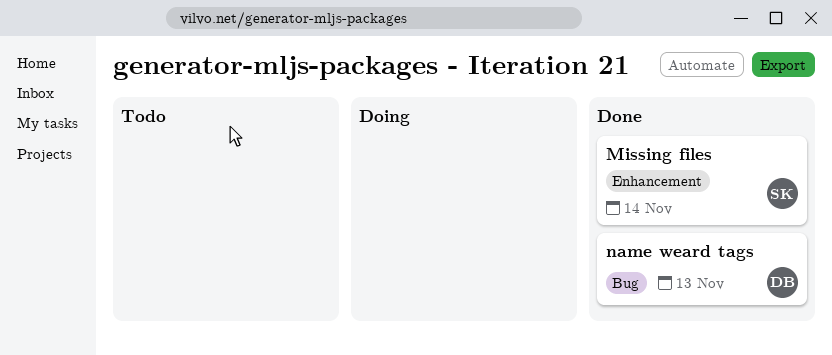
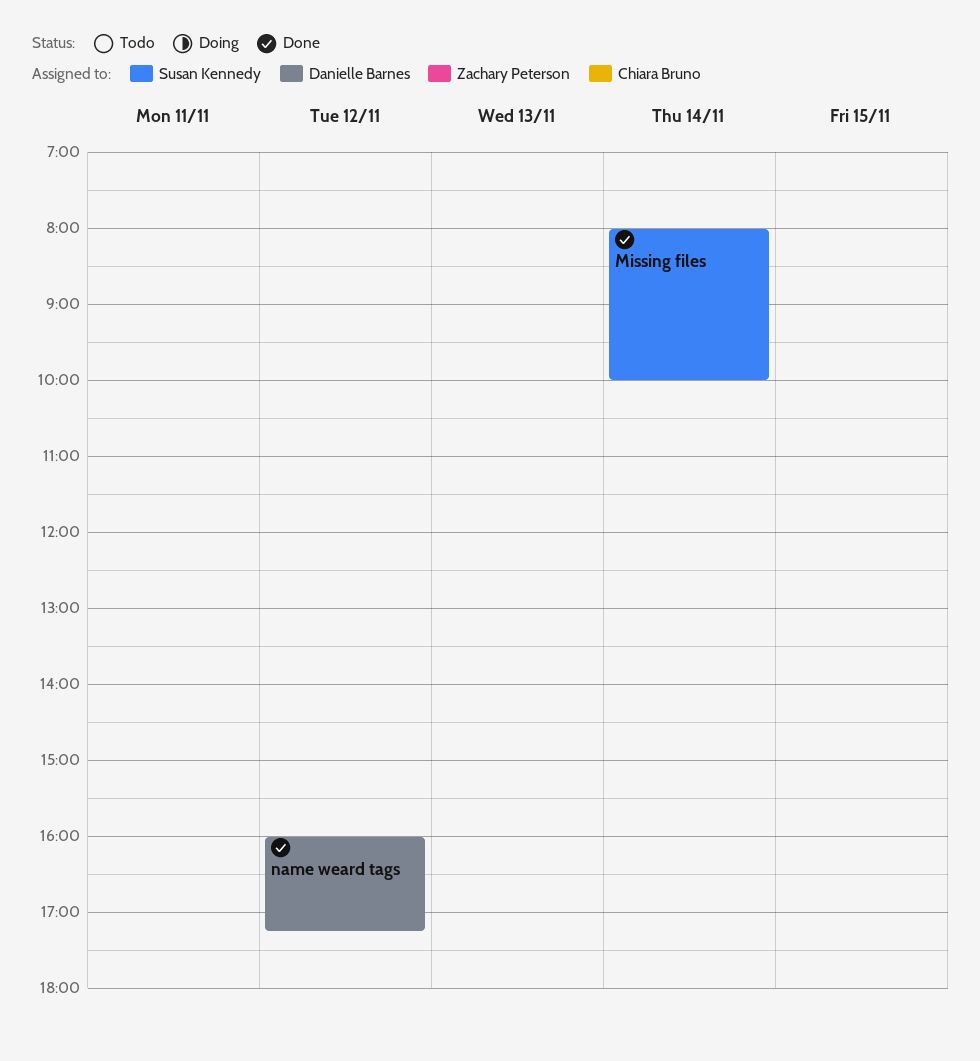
name weard tags, day: Nov 13 -> Nov 12

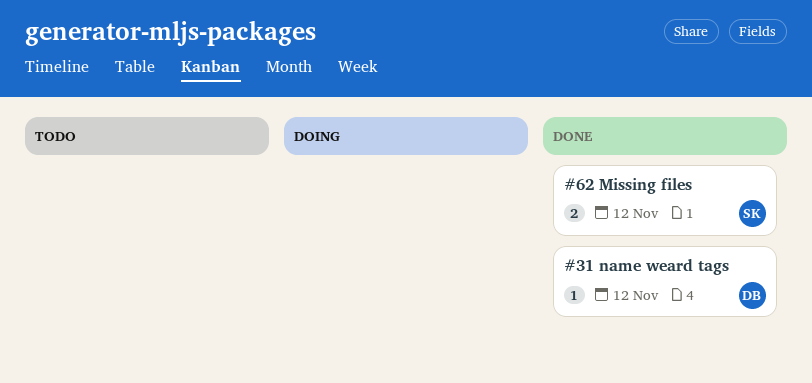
Missing files, day: Nov 14 -> Nov 12

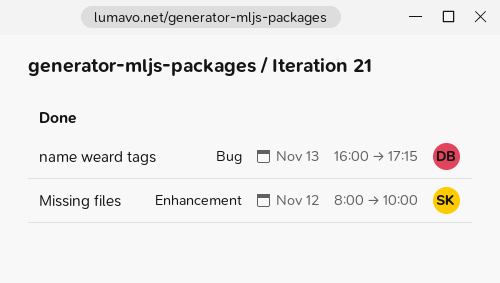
name weard tags, day: Nov 12 -> Nov 13

